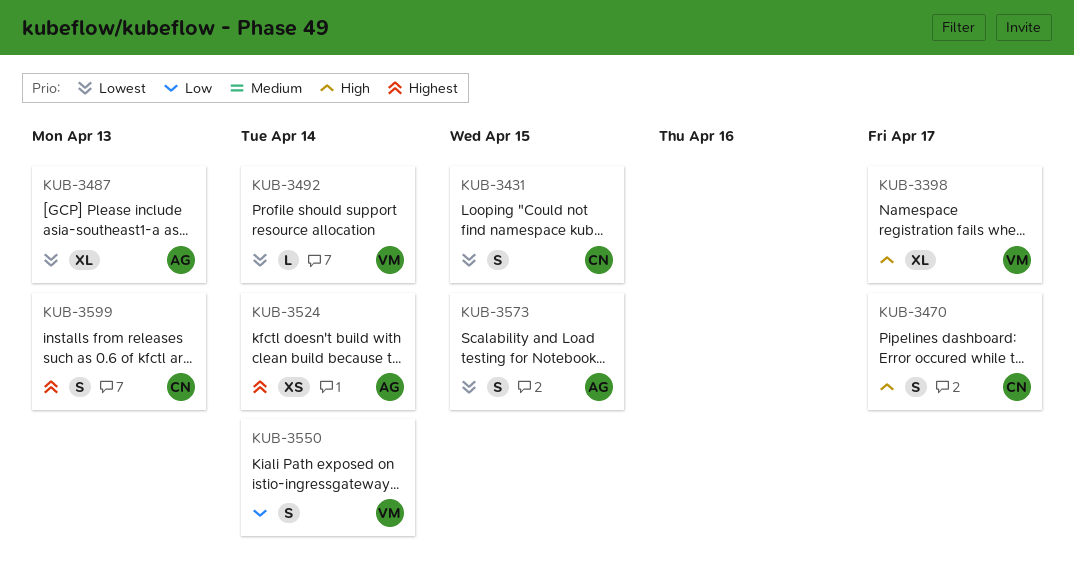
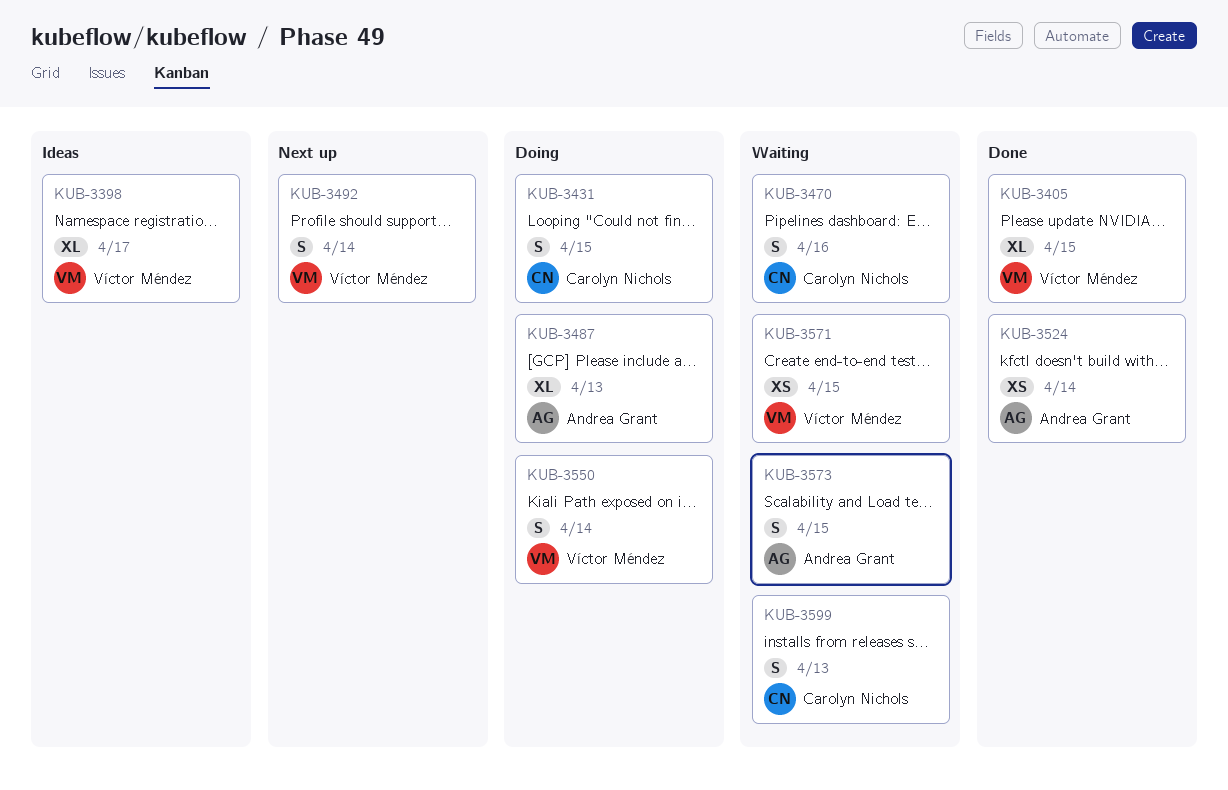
KUB-3405: none -> present
KUB-3470, due: Apr 17 -> Apr 16
KUB-3492, estimate: L -> S
KUB-3571: none -> present

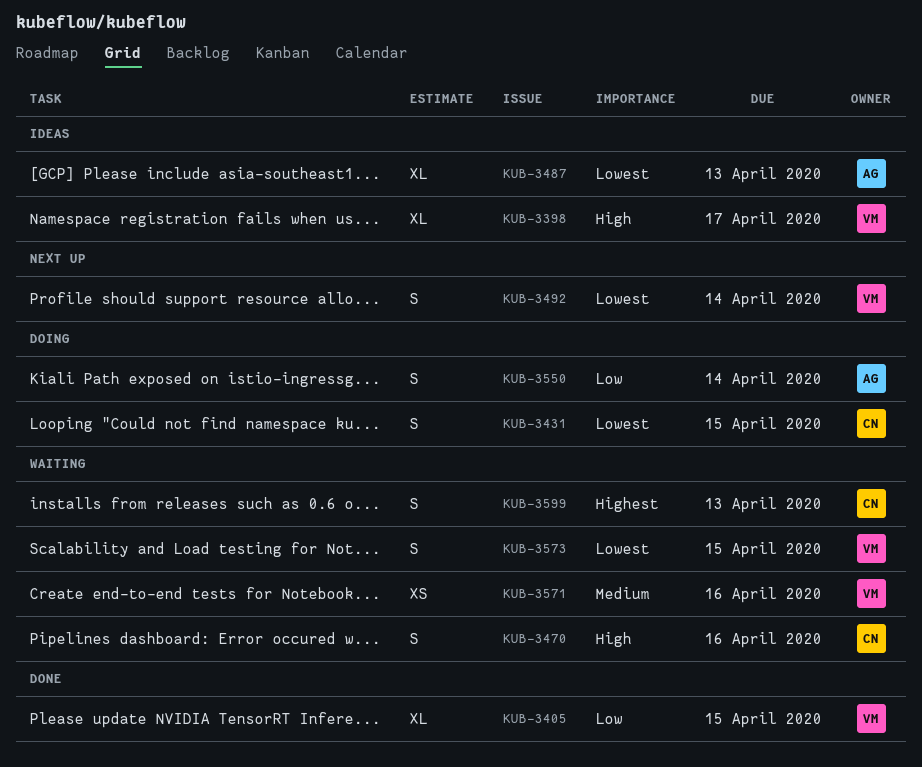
KUB-3487, status: Doing -> Ideas
KUB-3524: present -> none
KUB-3550, owner: Víctor Méndez -> Andrea Grant
KUB-3571, due: Apr 15 -> Apr 16
KUB-3573, owner: Andrea Grant -> Víctor Méndez

